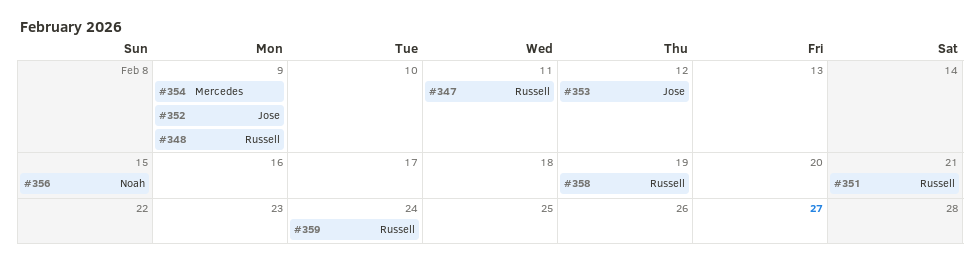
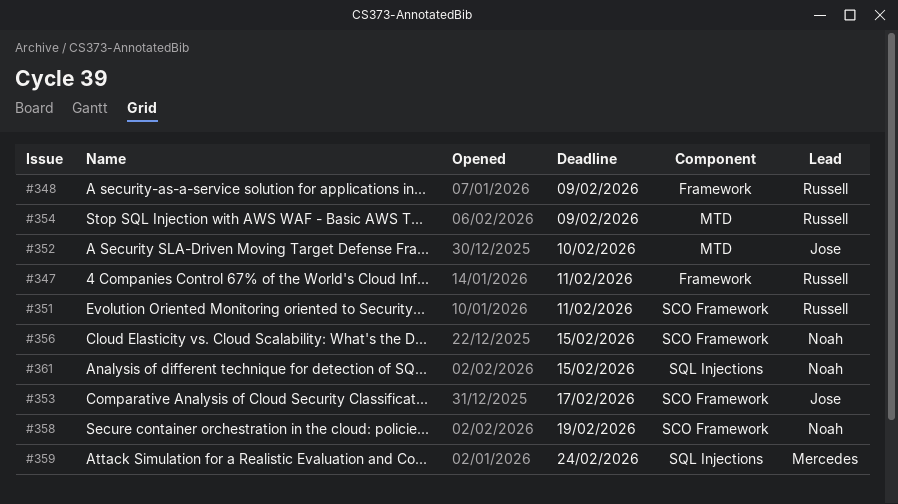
#351, due: Feb 21 -> Feb 11
#352, due: Feb 9 -> Feb 10
#353, due: Feb 12 -> Feb 17
#354, owner: Mercedes -> Russell
#358, owner: Russell -> Noah
#359, owner: Russell -> Mercedes
#361: none -> present

